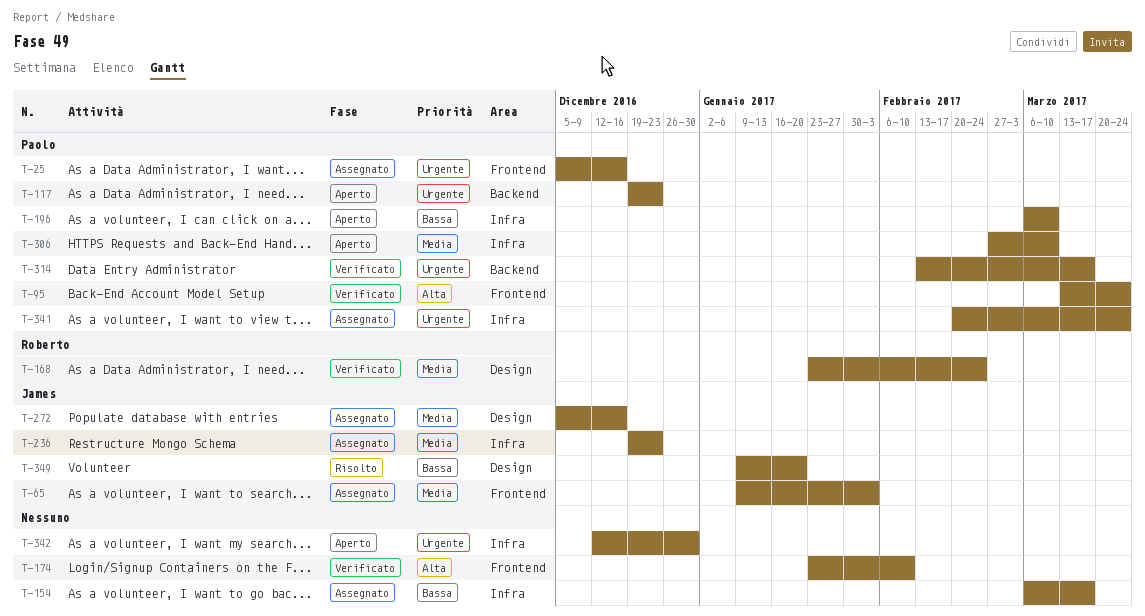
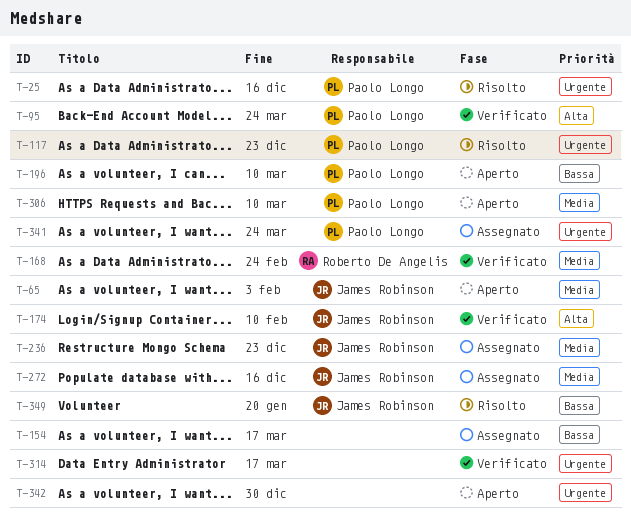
T-25, status: Assegnato -> Risolto
T-65, status: Assegnato -> Aperto
T-117, status: Aperto -> Risolto
T-174, owner: none -> James Robinson
T-314, owner: Paolo Longo -> none

